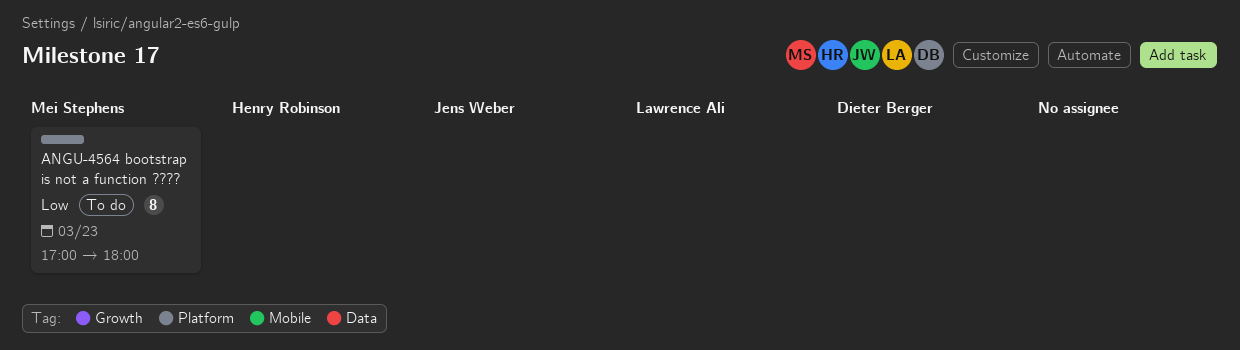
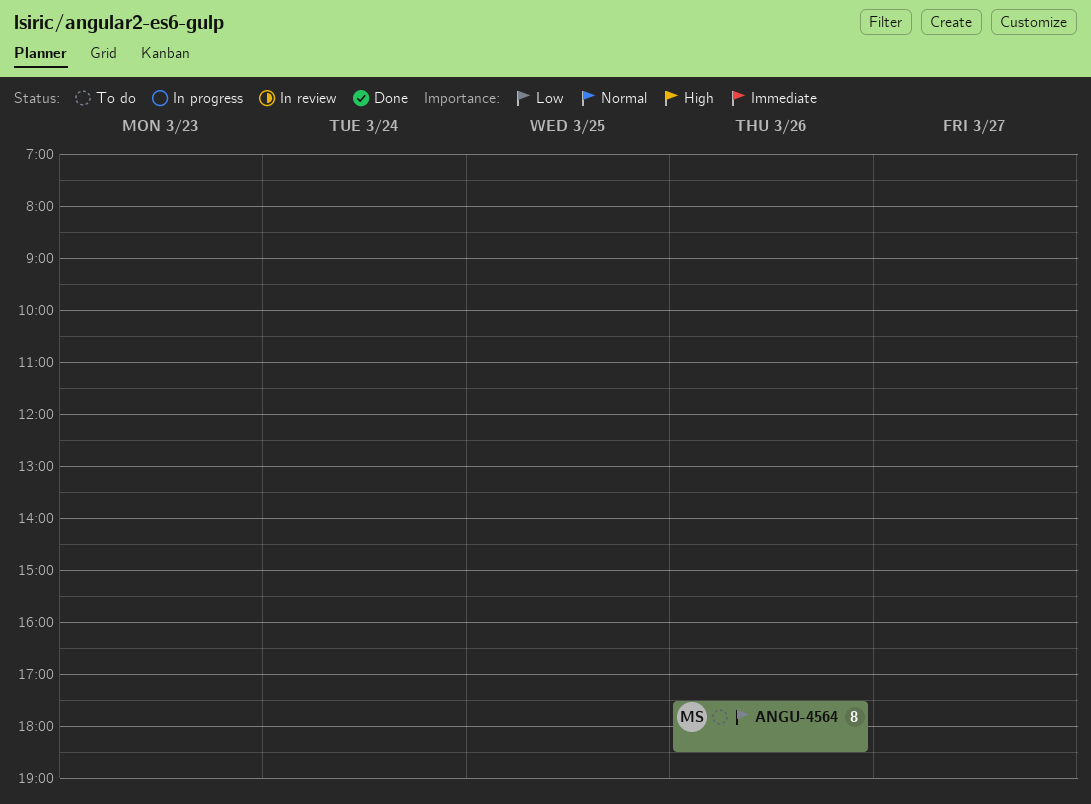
ANGU-4564, day: Mar 23 -> Mar 26
ANGU-4564, begins: 17:00 -> 17:30
ANGU-4564, ends: 18:00 -> 18:30

